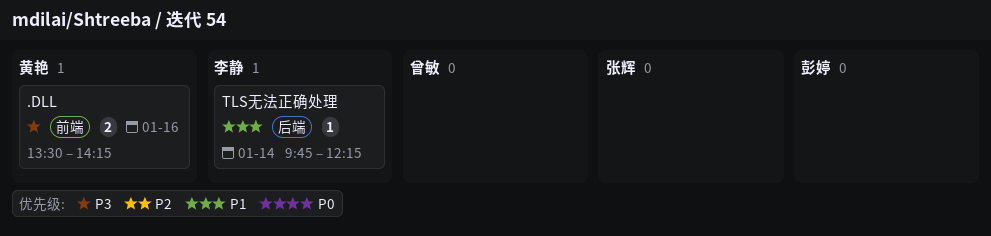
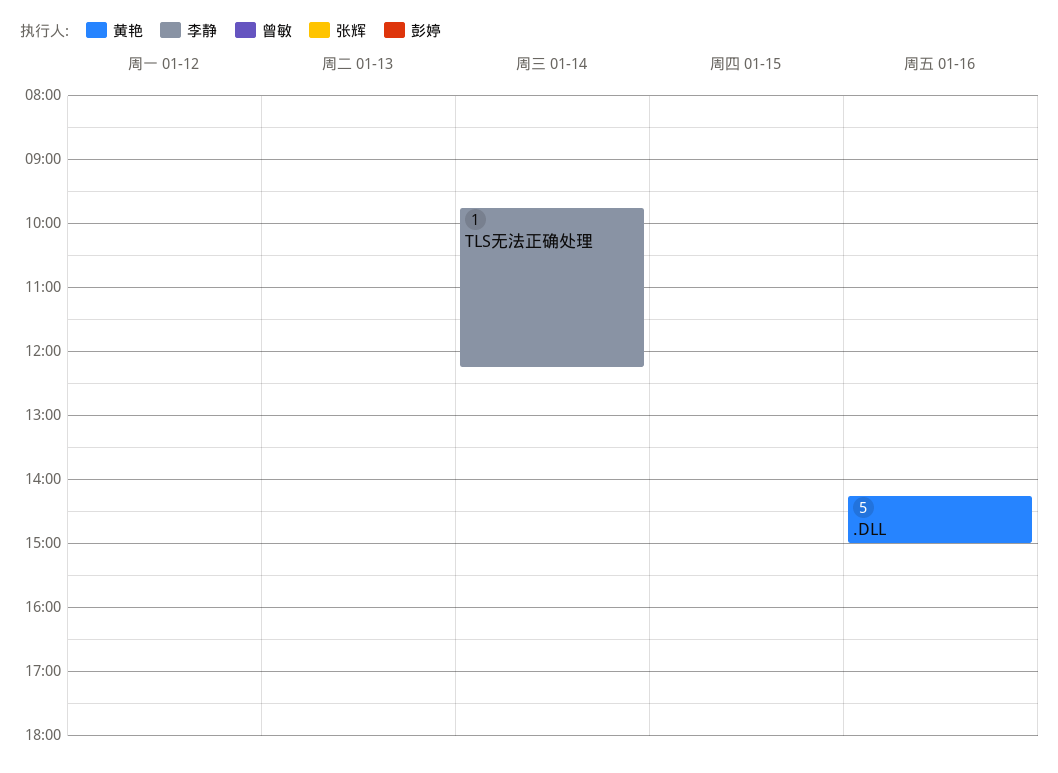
.DLL, estimate: 2 -> 5
.DLL, begins: 13:30 -> 14:15
.DLL, ends: 14:15 -> 15:00

